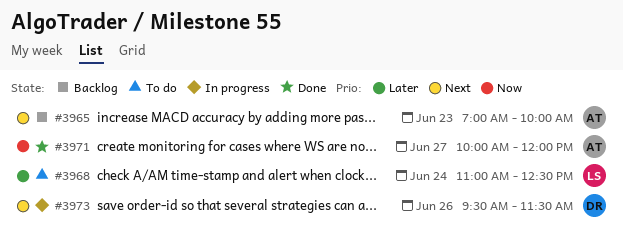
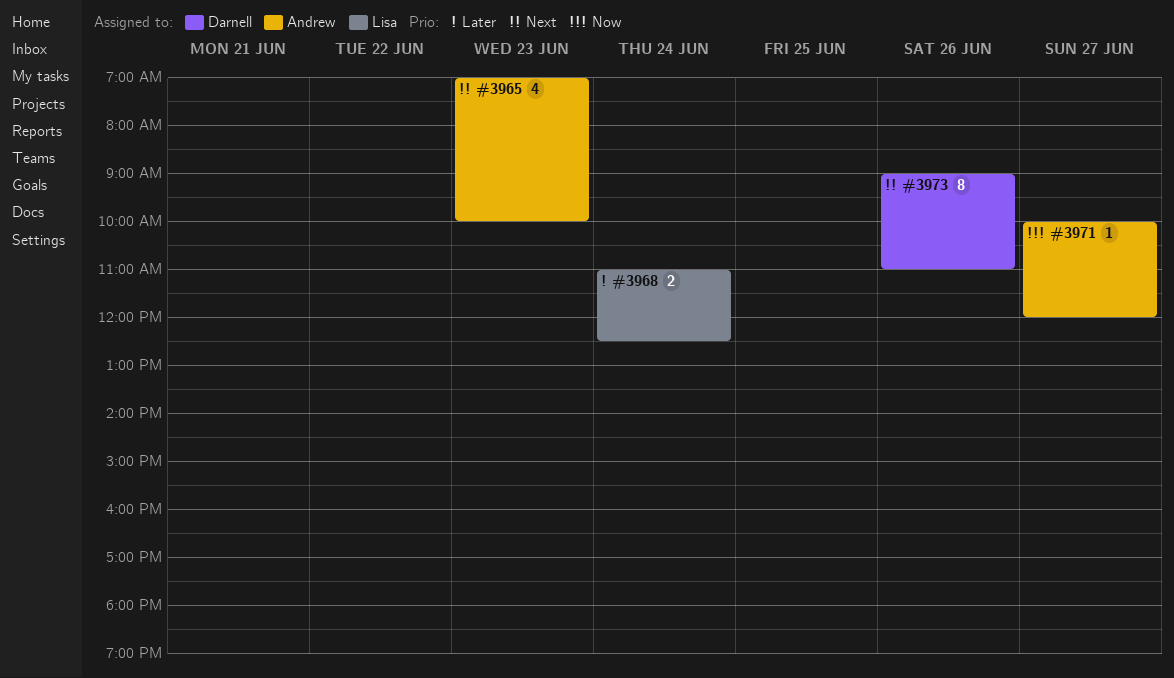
#3973, begins: 09:30 -> 09:00
#3973, ends: 11:30 -> 11:00

